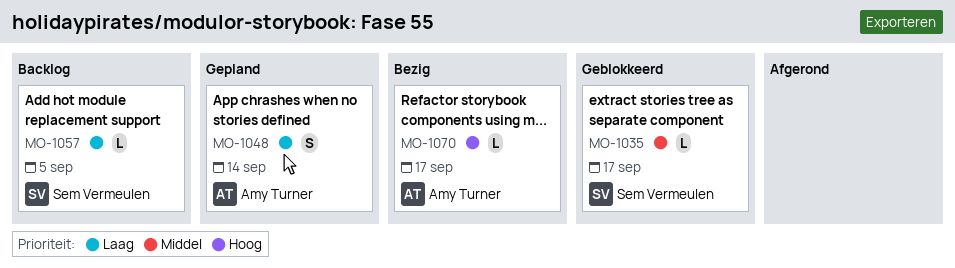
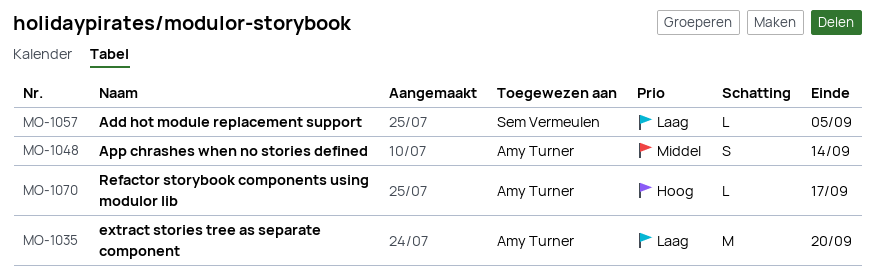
MO-1035, owner: Sem Vermeulen -> Amy Turner
MO-1035, priority: Middel -> Laag
MO-1035, estimate: L -> M
MO-1035, due: Sep 17 -> Sep 20
MO-1048, priority: Laag -> Middel

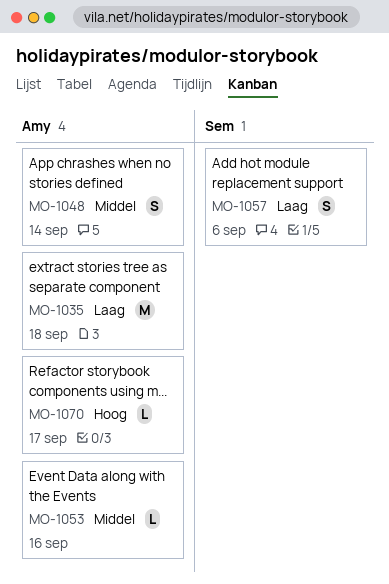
MO-1035, due: Sep 20 -> Sep 18
MO-1053: none -> present
MO-1057, estimate: L -> S
MO-1057, due: Sep 5 -> Sep 6

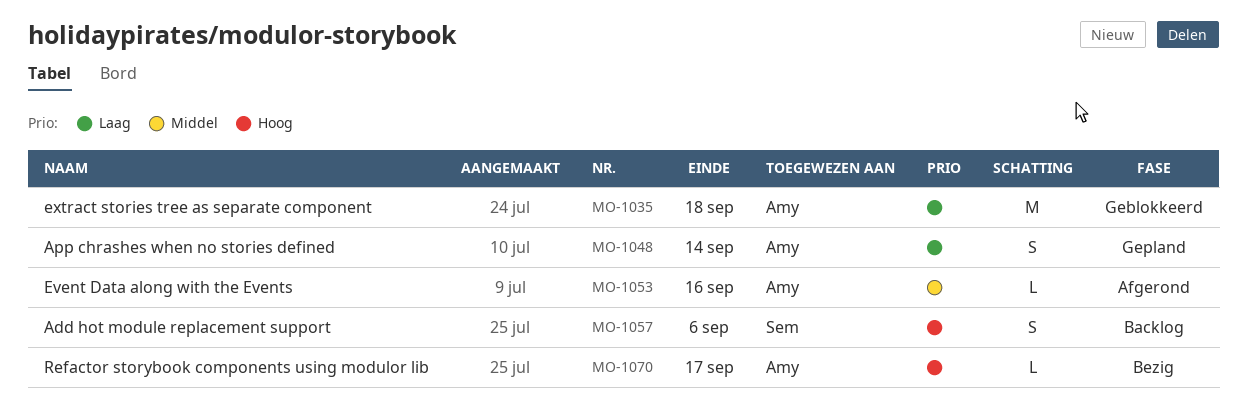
MO-1048, priority: Middel -> Laag
MO-1057, priority: Laag -> Hoog

